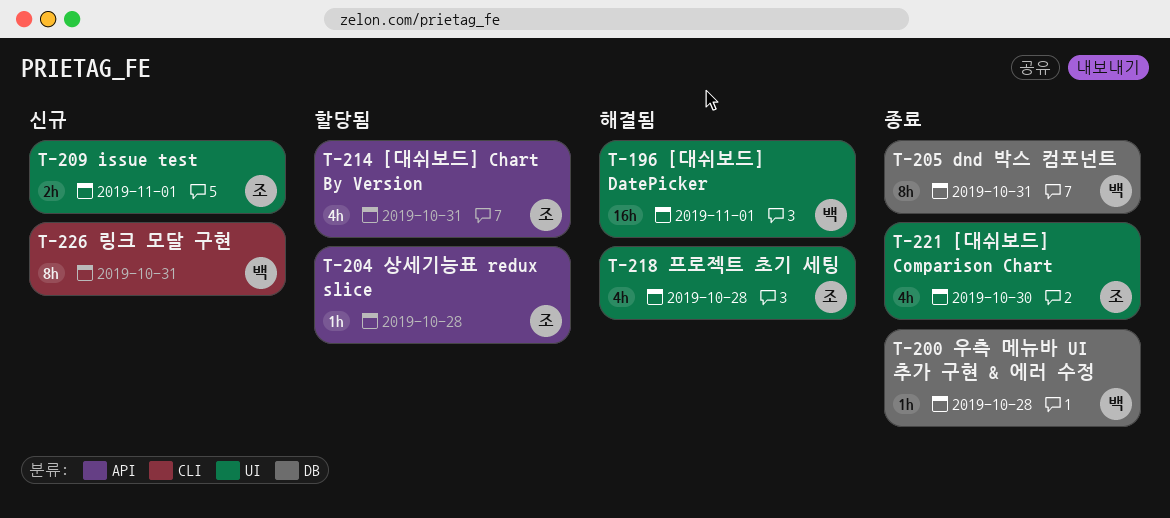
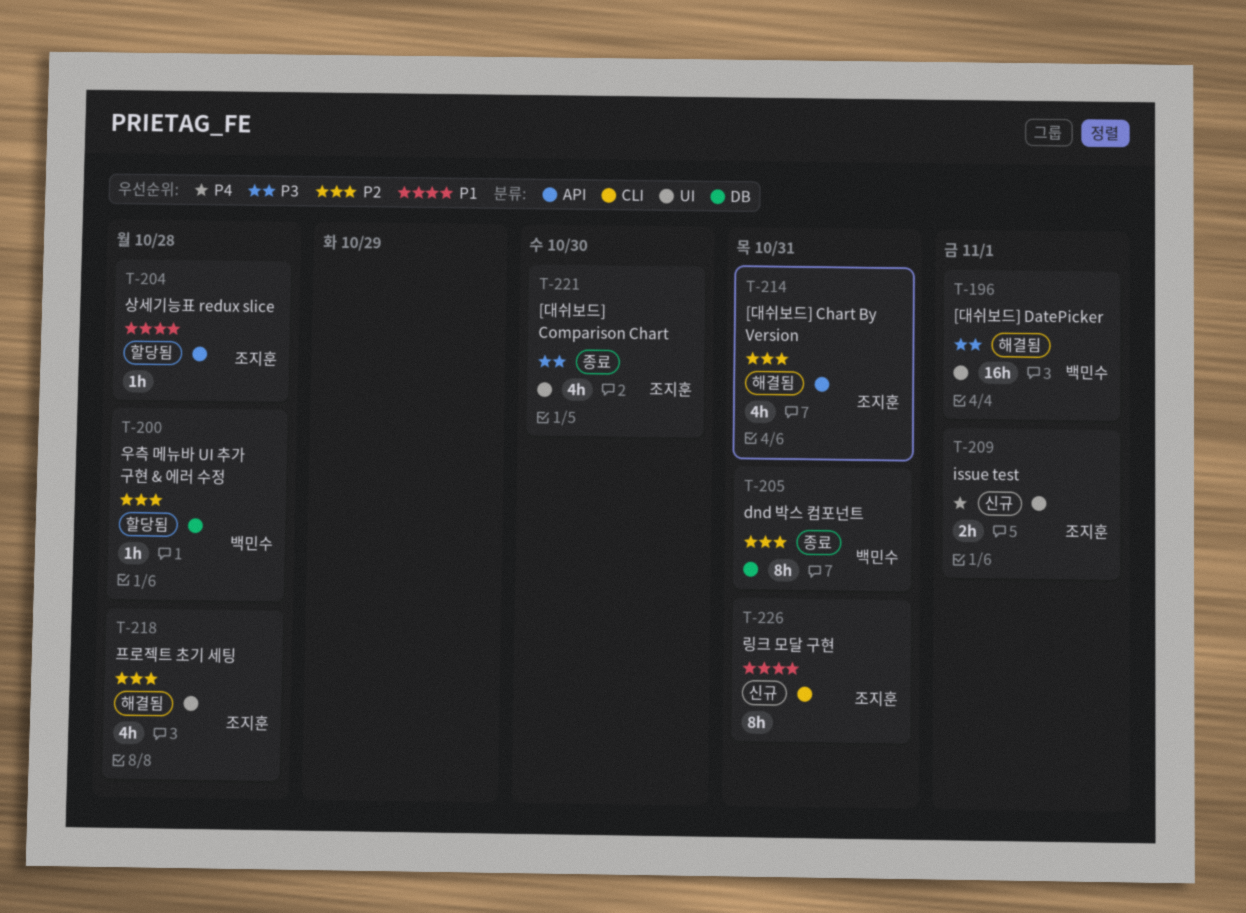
T-200, status: 종료 -> 할당됨
T-214, status: 할당됨 -> 해결됨
T-226, owner: 백민수 -> 조지훈

